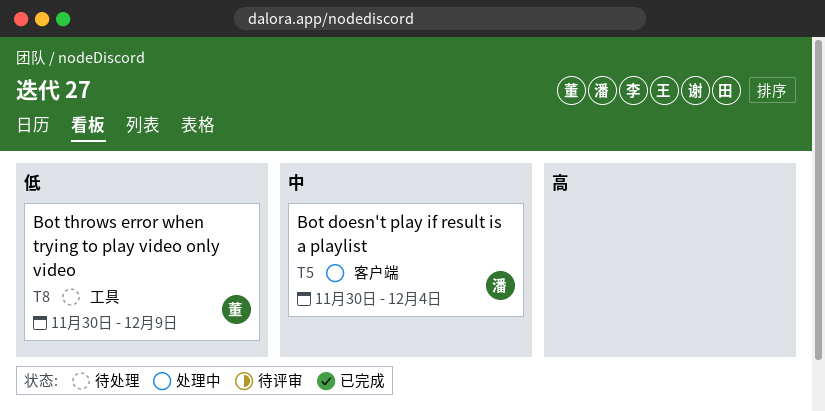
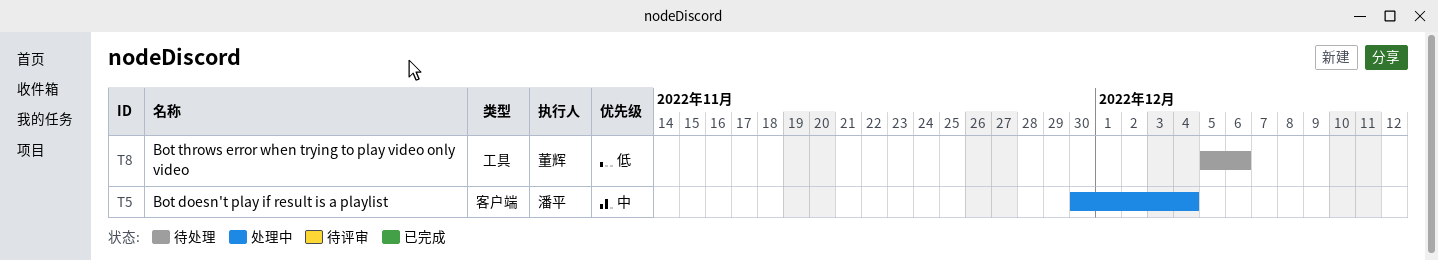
T8, start: Nov 30 -> Dec 5
T8, due: Dec 9 -> Dec 6

